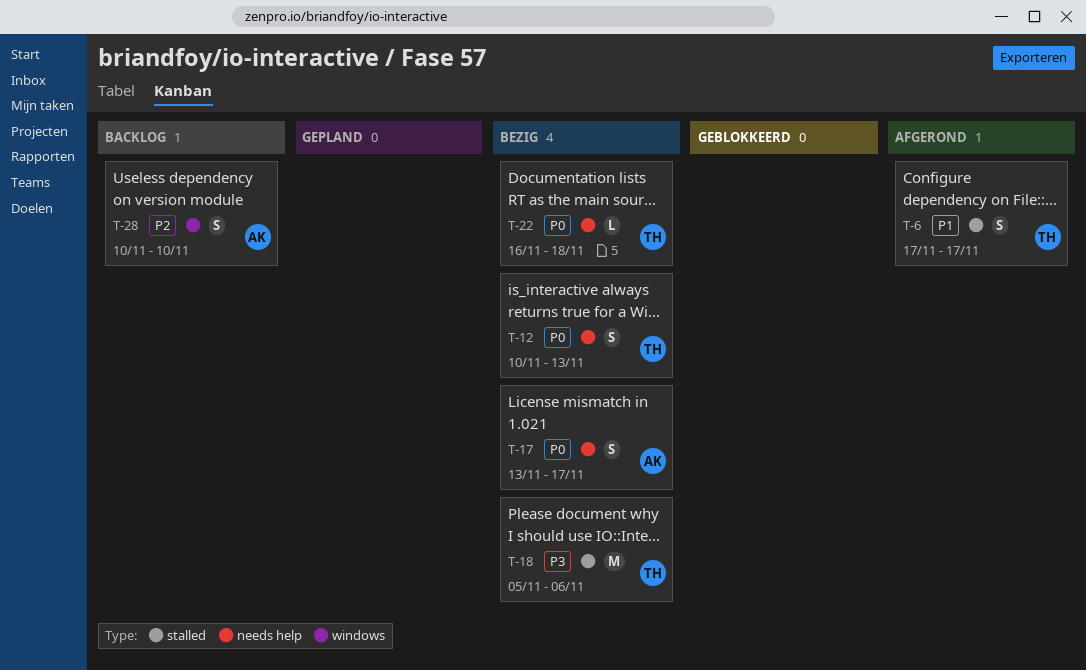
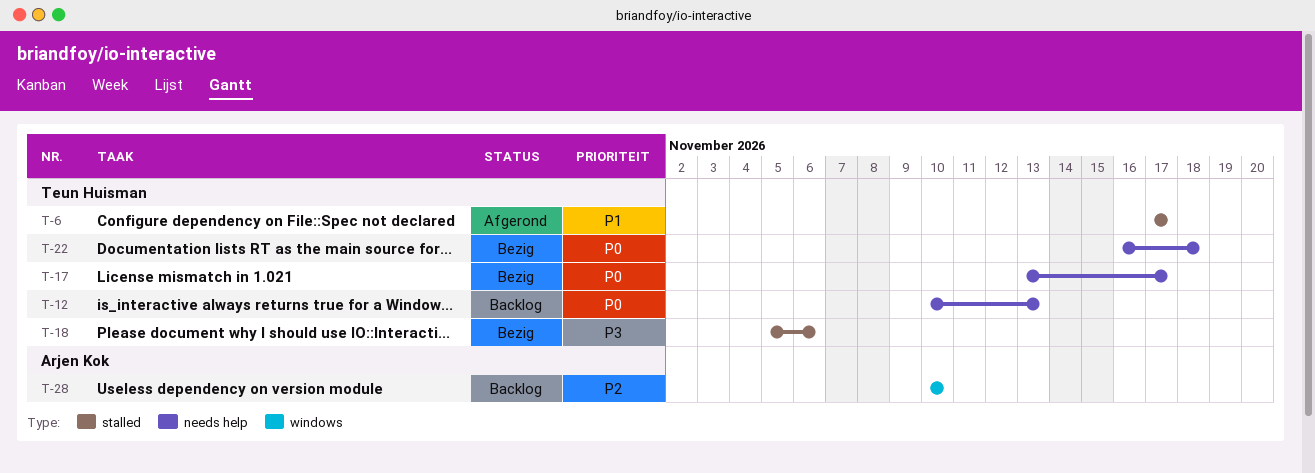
T-12, status: Bezig -> Backlog
T-17, owner: Arjen Kok -> Teun Huisman

